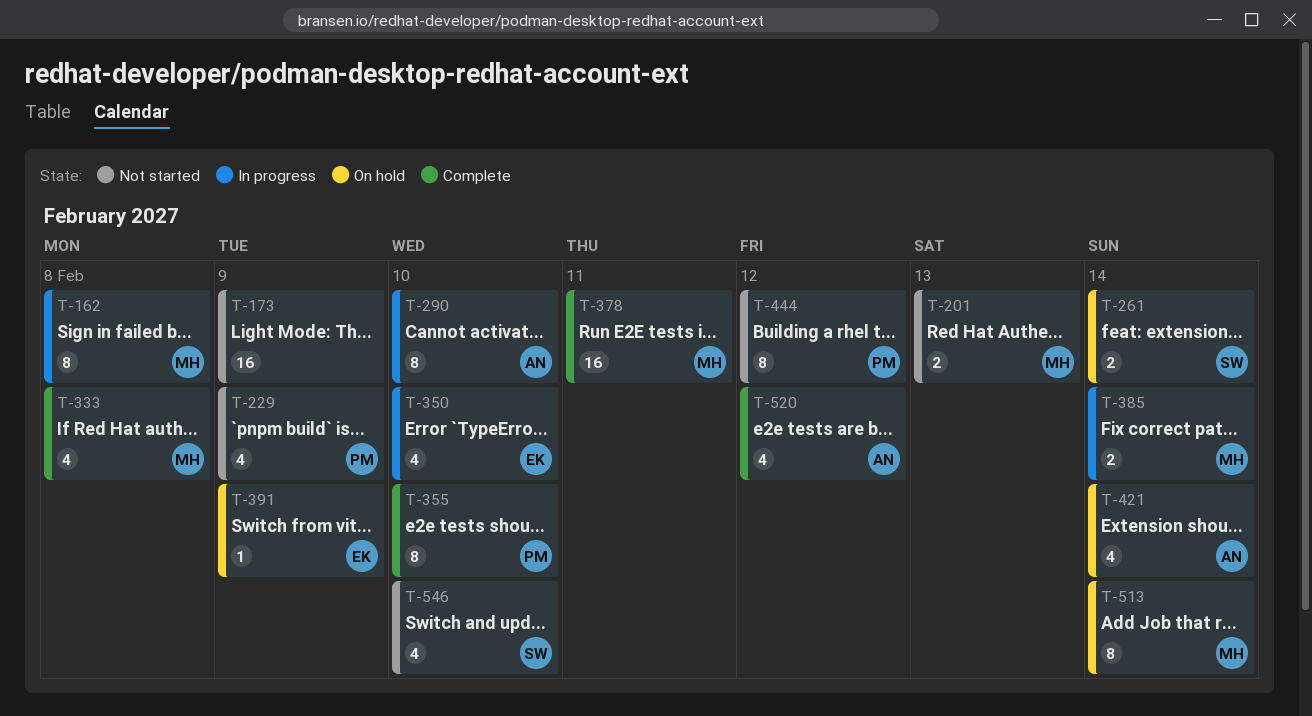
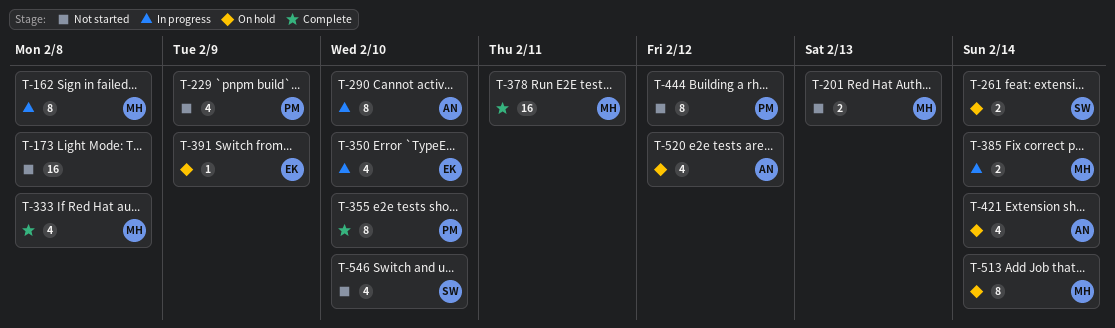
T-173, due: Feb 9 -> Feb 8
T-520, status: Complete -> On hold

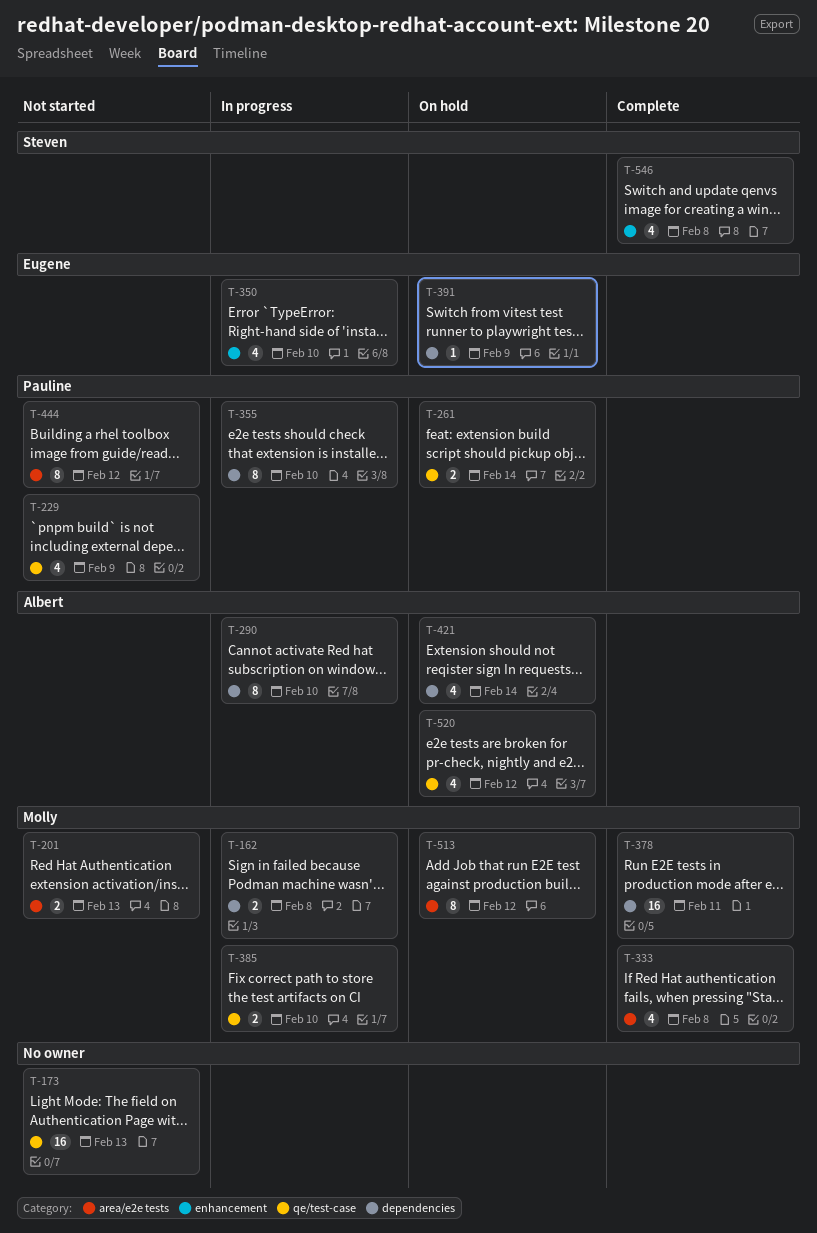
T-162, estimate: 8 -> 2
T-173, due: Feb 8 -> Feb 13
T-261, owner: Steven -> Pauline
T-355, status: Complete -> In progress
T-385, due: Feb 14 -> Feb 10
T-513, due: Feb 14 -> Feb 12
T-546, status: Not started -> Complete
T-546, due: Feb 10 -> Feb 8

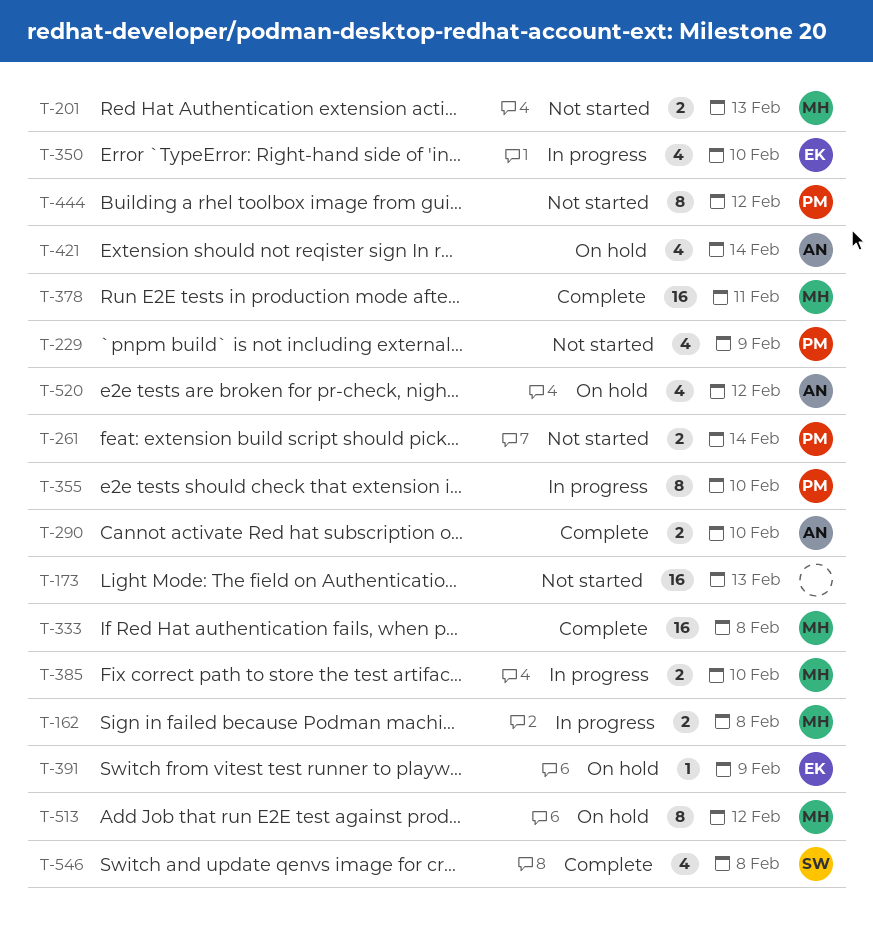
T-261, status: On hold -> Not started
T-290, status: In progress -> Complete
T-290, estimate: 8 -> 2
T-333, estimate: 4 -> 16

